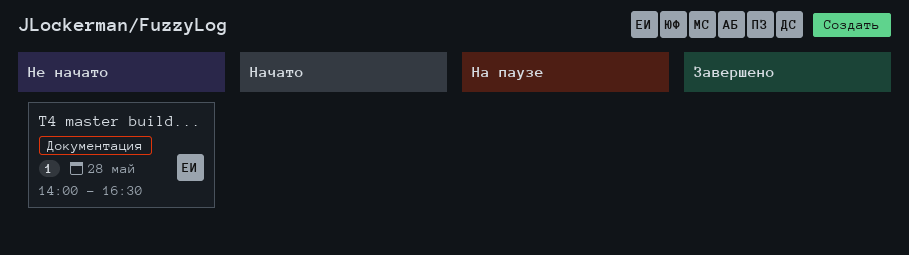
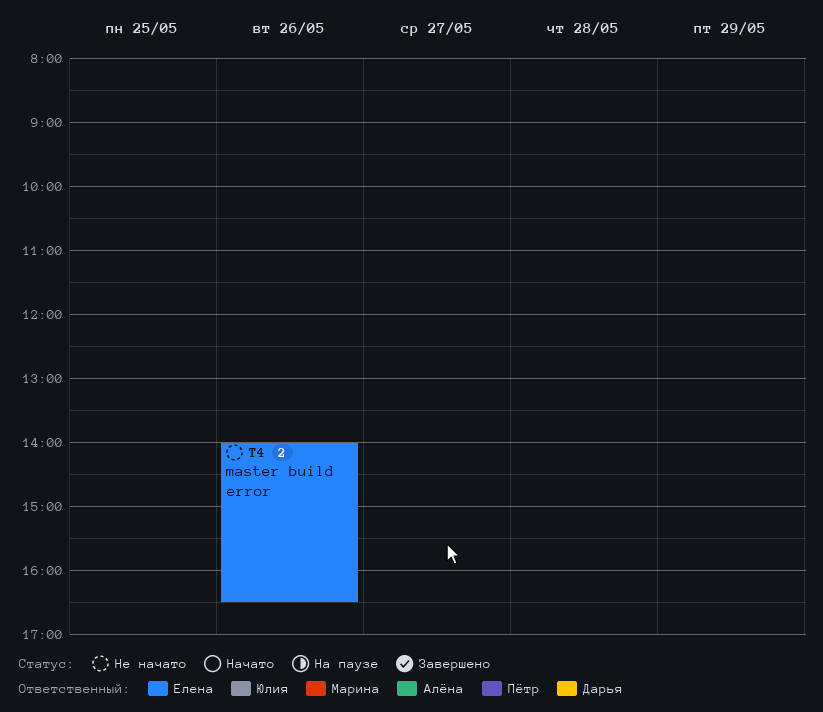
T4, estimate: 1 -> 2
T4, day: May 28 -> May 26

